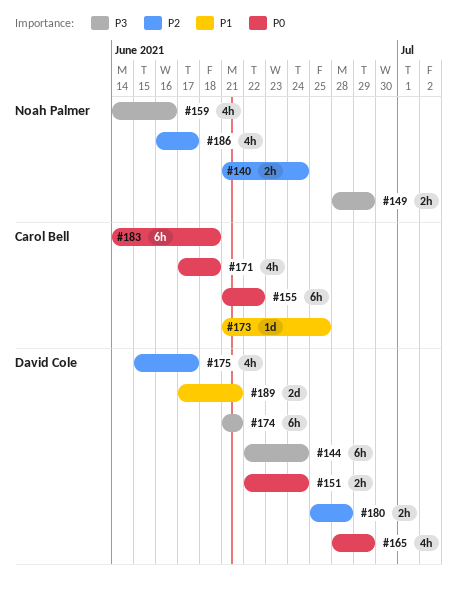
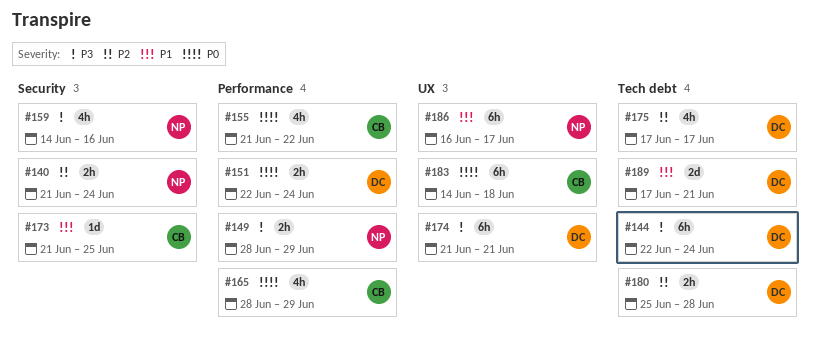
#155, estimate: 6h -> 4h
#165, owner: David Cole -> Carol Bell
#171: present -> none
#175, start: Jun 15 -> Jun 17
#186, priority: P2 -> P1
#186, estimate: 4h -> 6h

